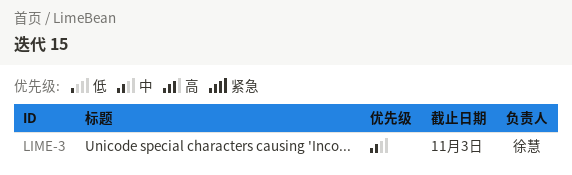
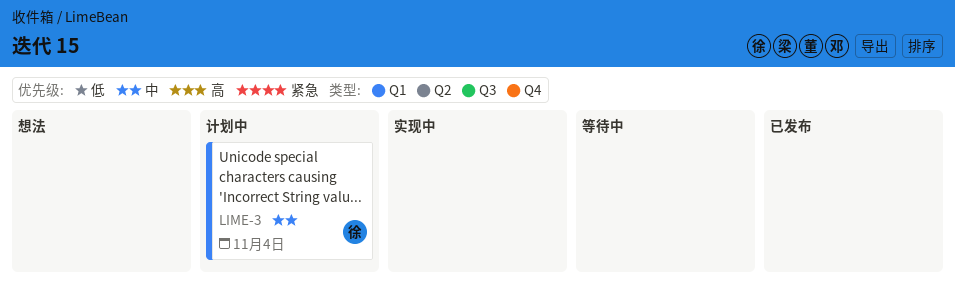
LIME-3, due: Nov 3 -> Nov 4

